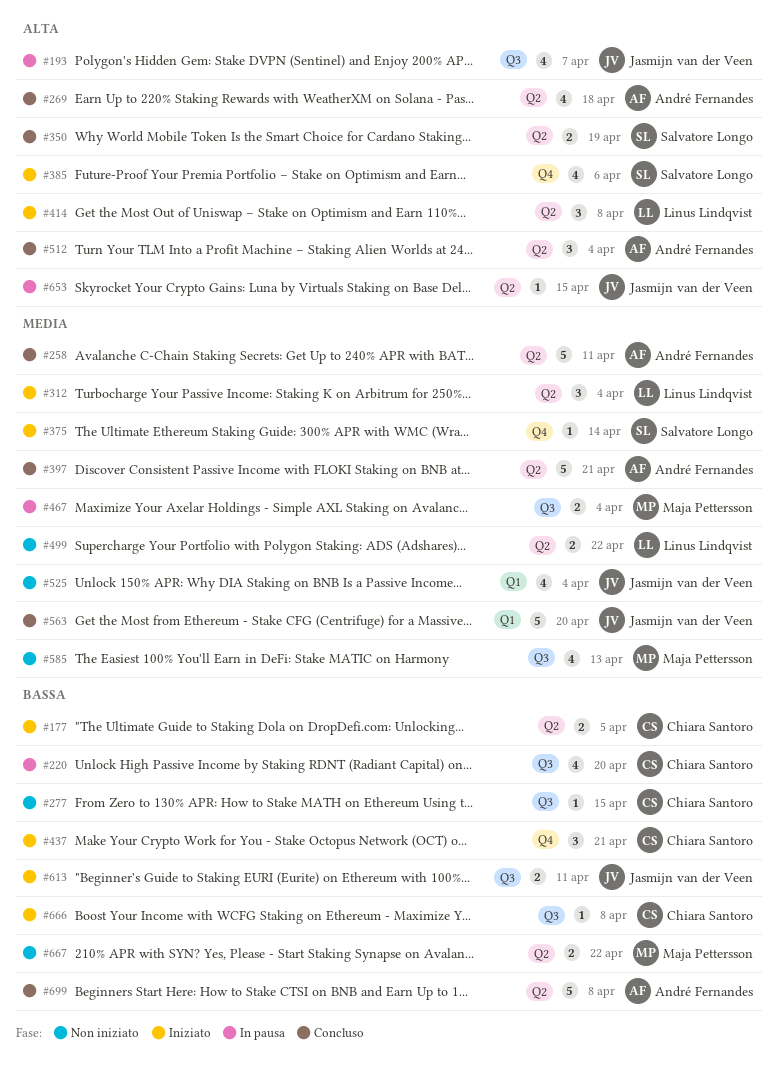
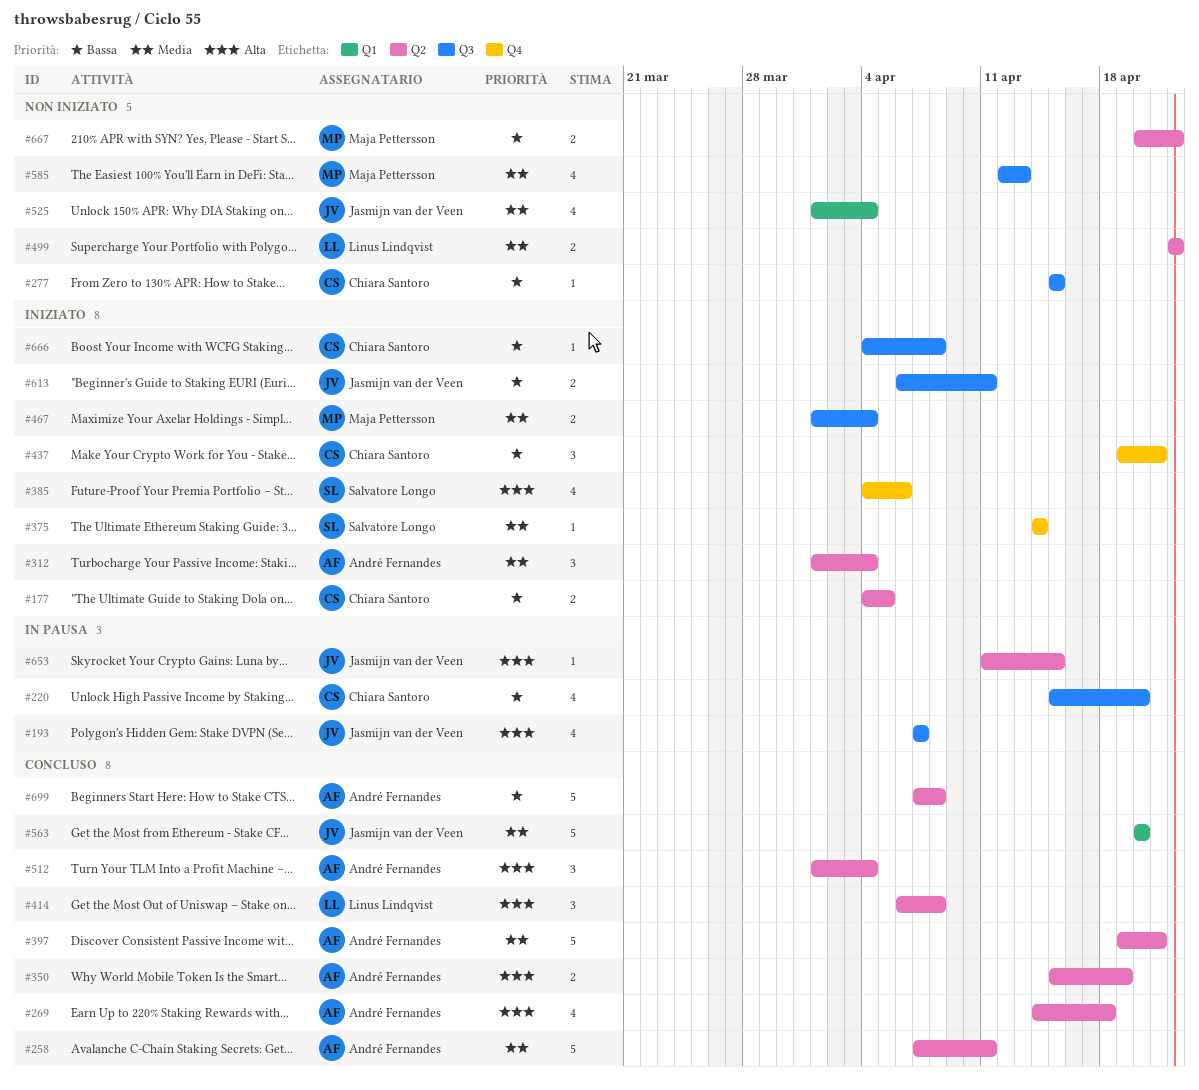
#312, owner: Linus Lindqvist -> André Fernandes
#350, owner: Salvatore Longo -> André Fernandes
#414, status: Iniziato -> Concluso
#467, status: In pausa -> Iniziato

